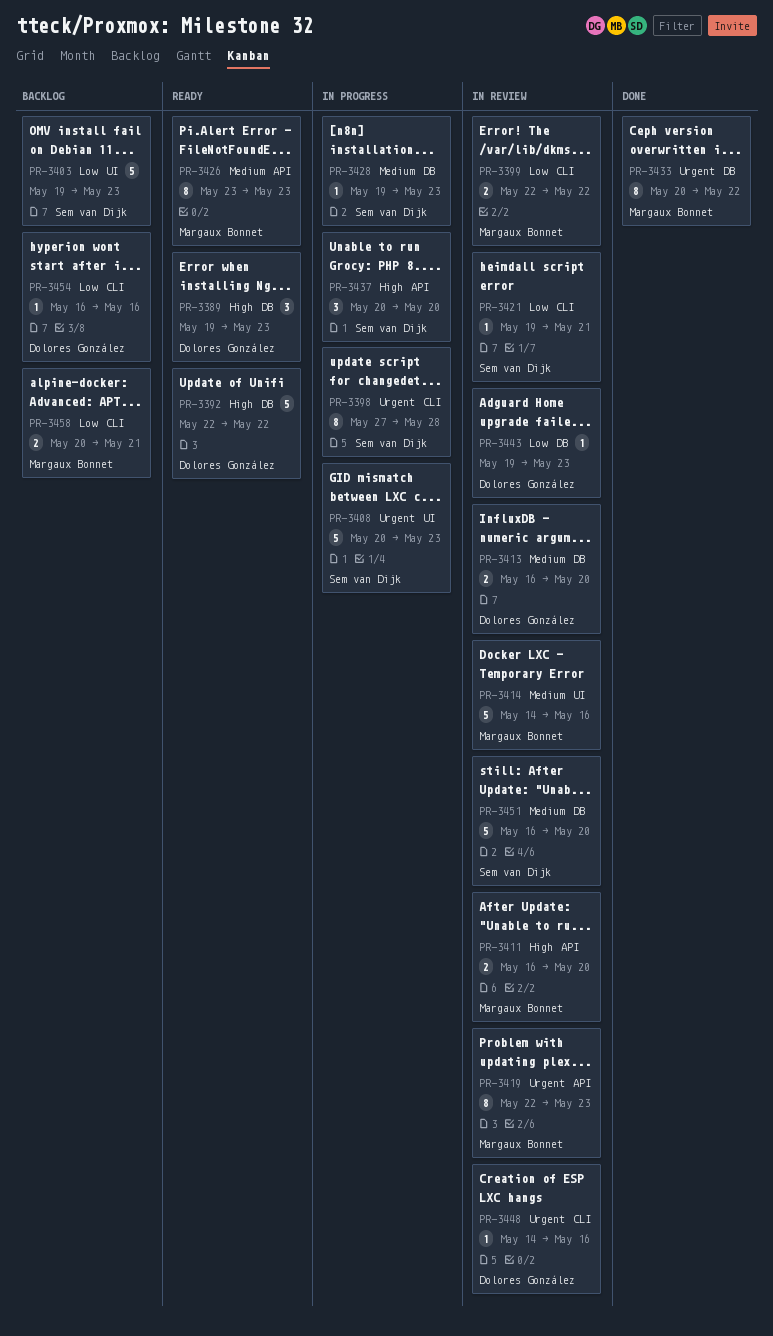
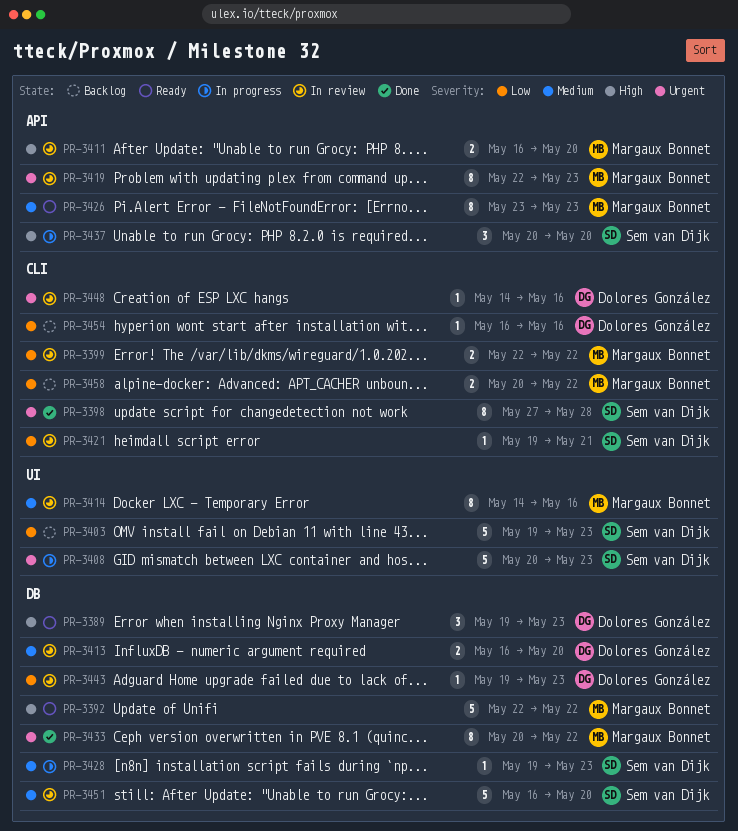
PR-3392, owner: Dolores González -> Margaux Bonnet
PR-3398, status: In progress -> Done
PR-3414, estimate: 5 -> 8
PR-3458, due: May 21 -> May 22

